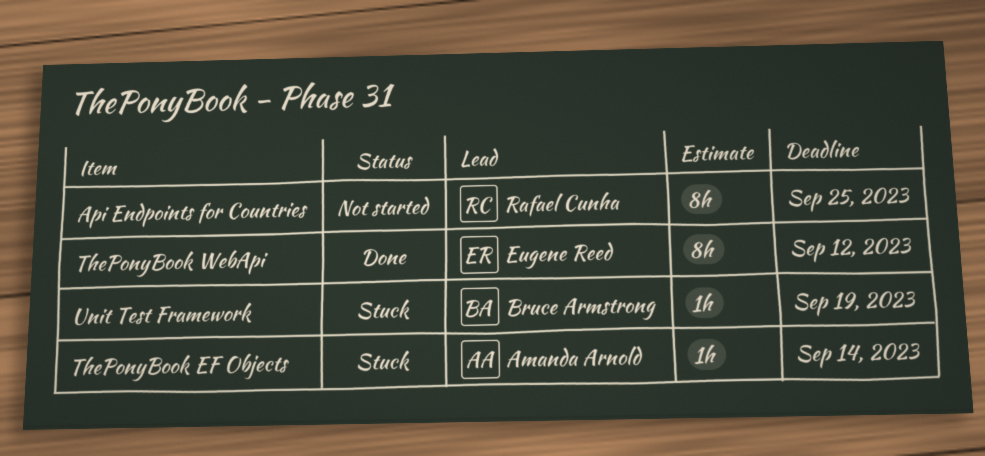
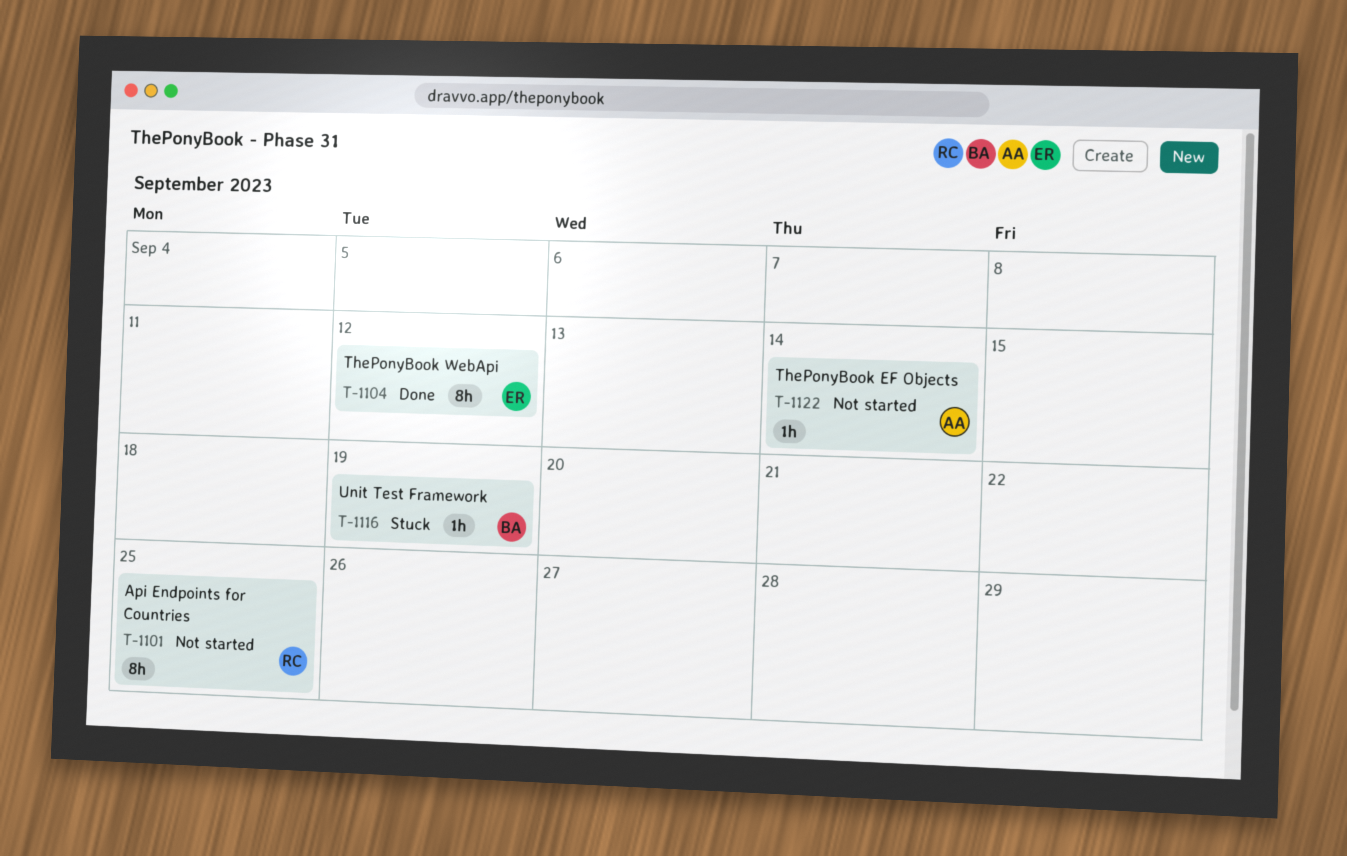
ThePonyBook EF Objects, status: Stuck -> Not started

